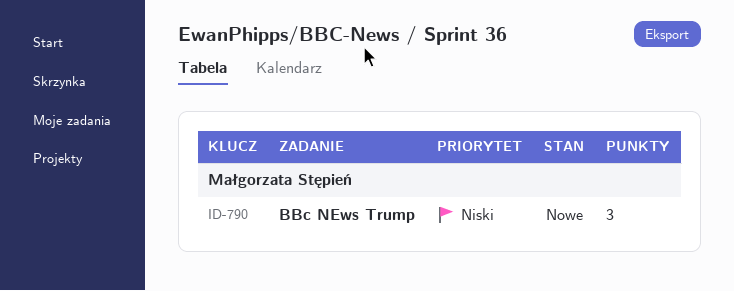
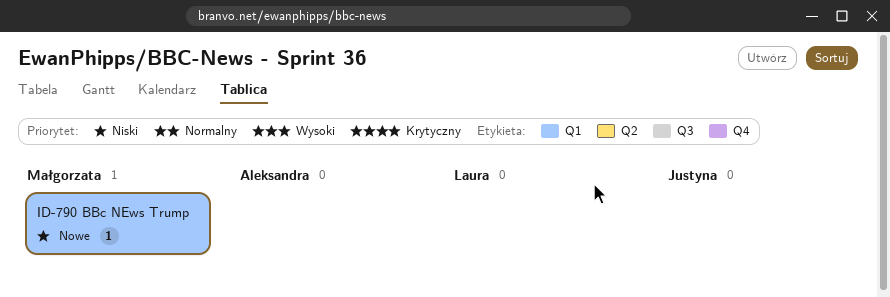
ID-790, estimate: 3 -> 1

